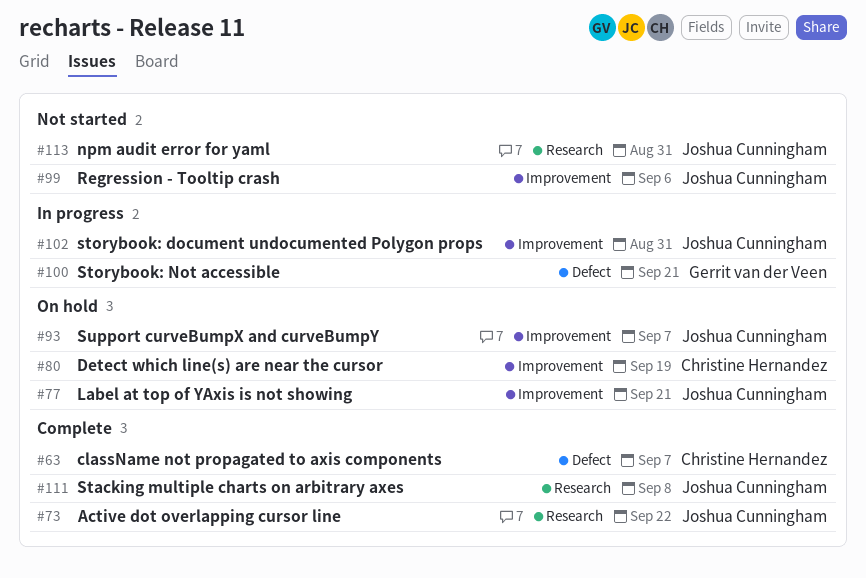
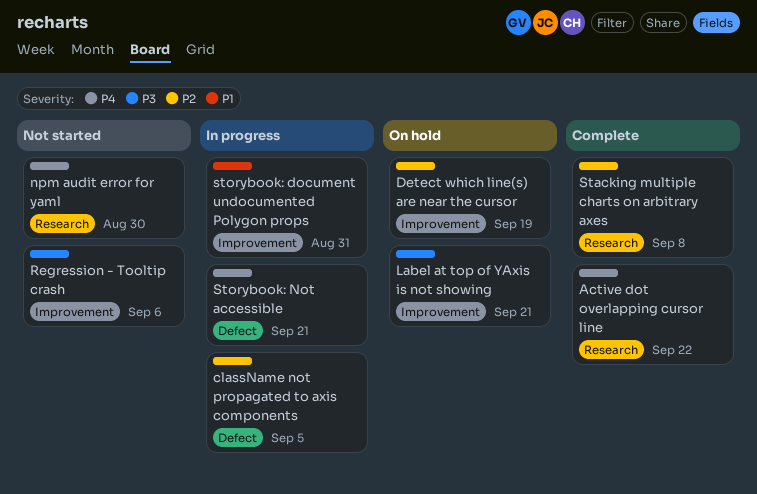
className not propagated to axis components, status: Complete -> In progress
className not propagated to axis components, due: Sep 7 -> Sep 5
npm audit error for yaml, due: Aug 31 -> Aug 30
Support curveBumpX and curveBumpY: present -> none

